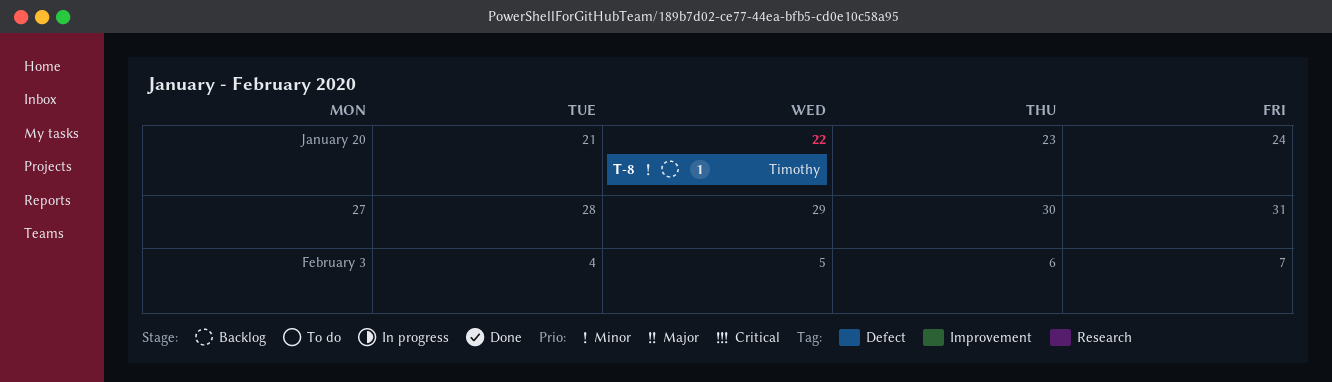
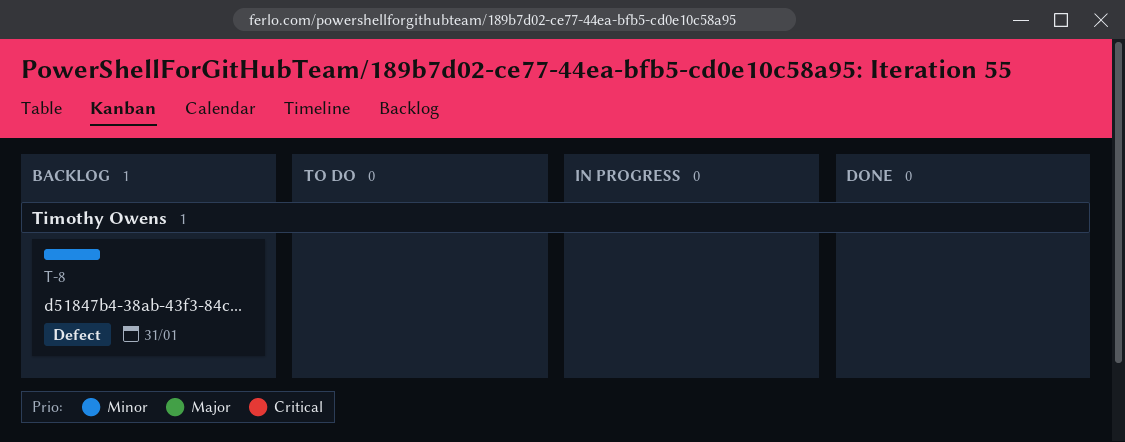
T-8, due: Jan 22 -> Jan 31

